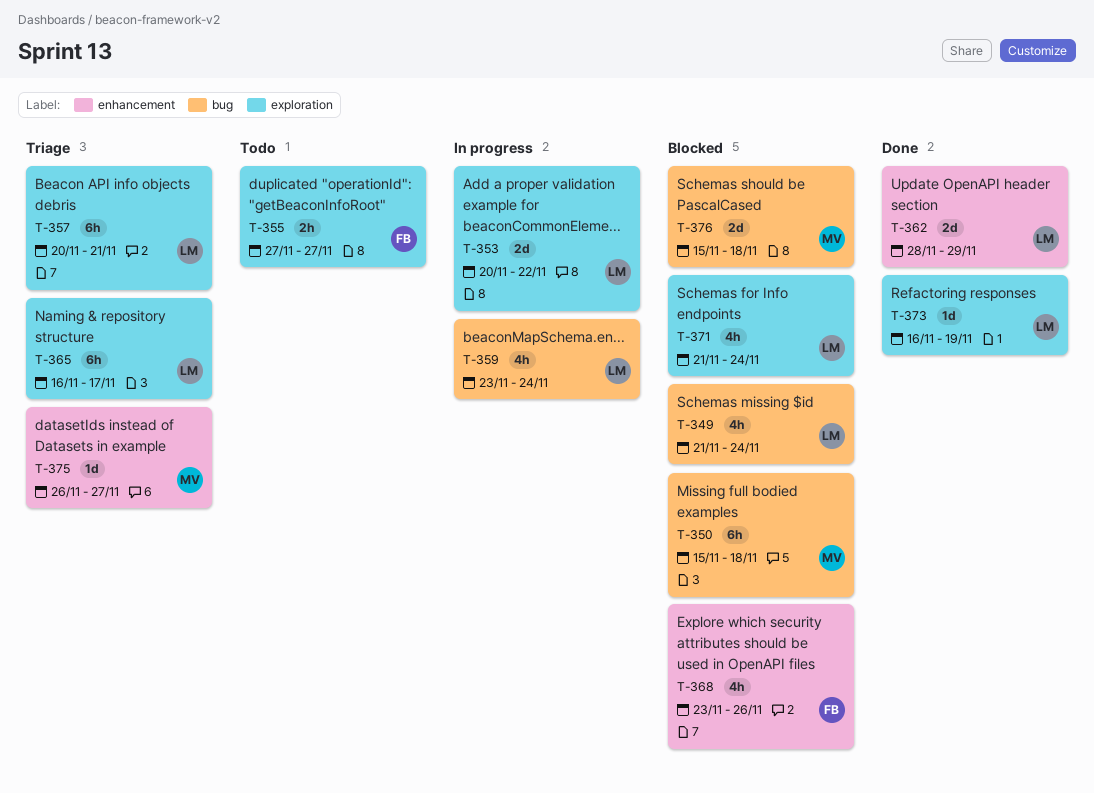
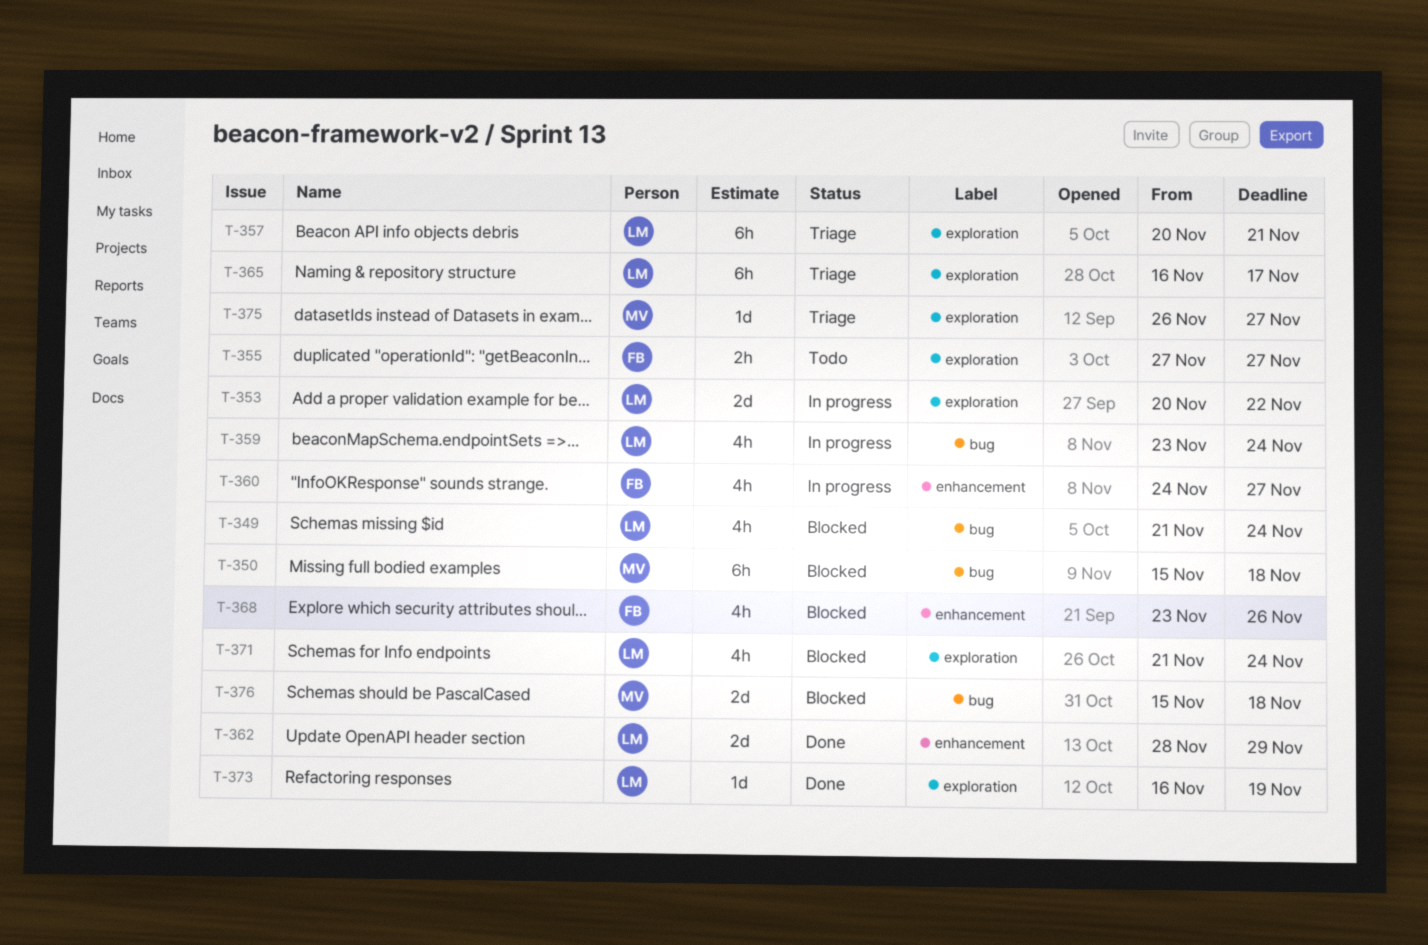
T-360: none -> present
T-375, label: enhancement -> exploration

